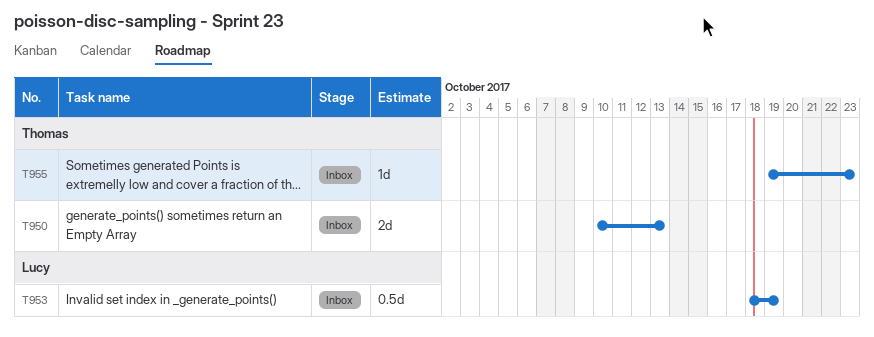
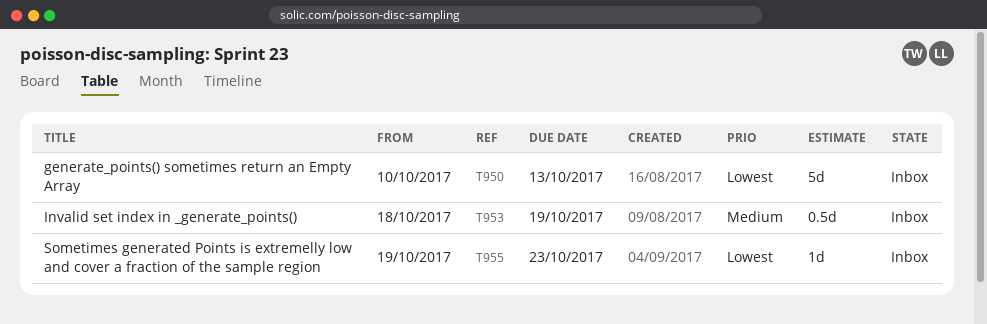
T950, estimate: 2d -> 5d

